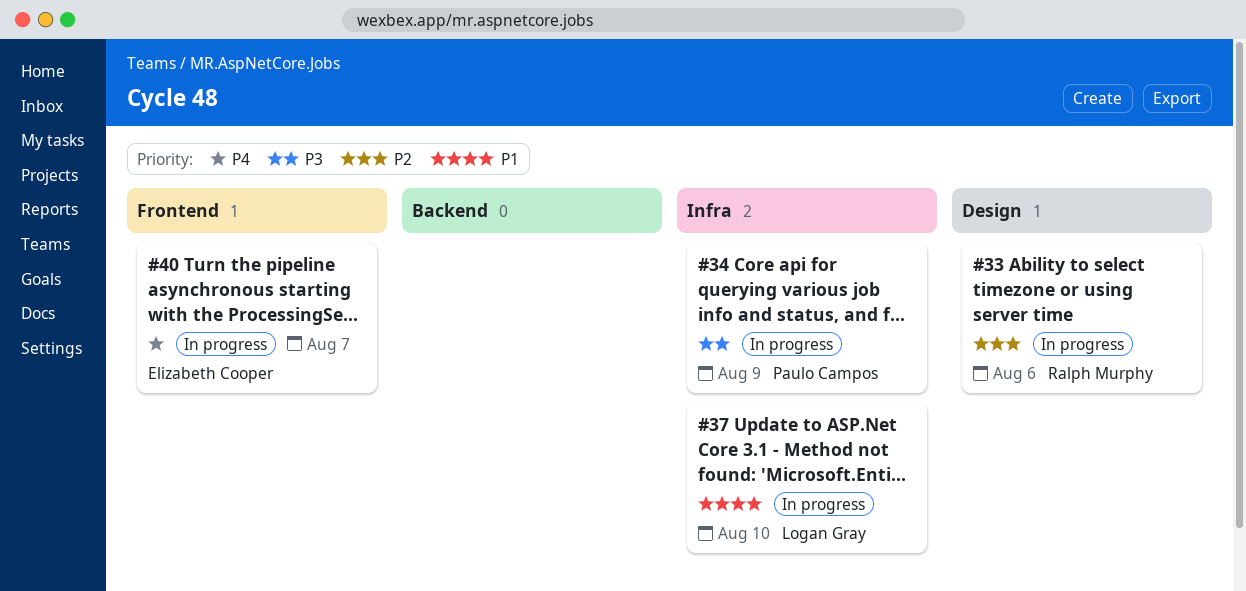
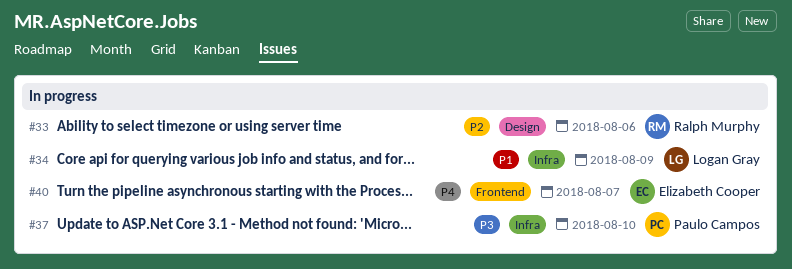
#34, owner: Paulo Campos -> Logan Gray
#34, priority: P3 -> P1
#37, owner: Logan Gray -> Paulo Campos
#37, priority: P1 -> P3

